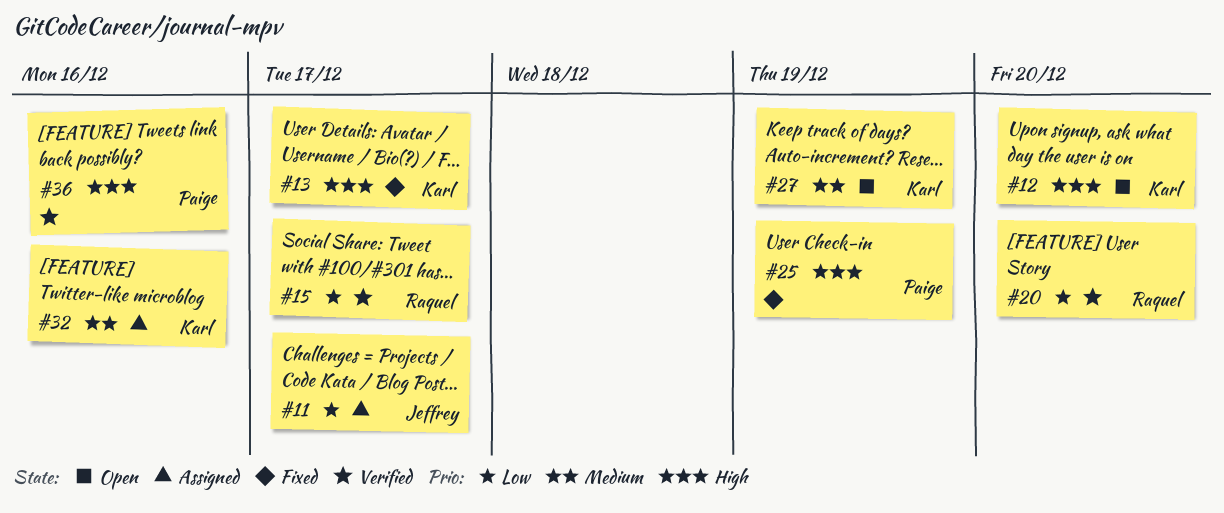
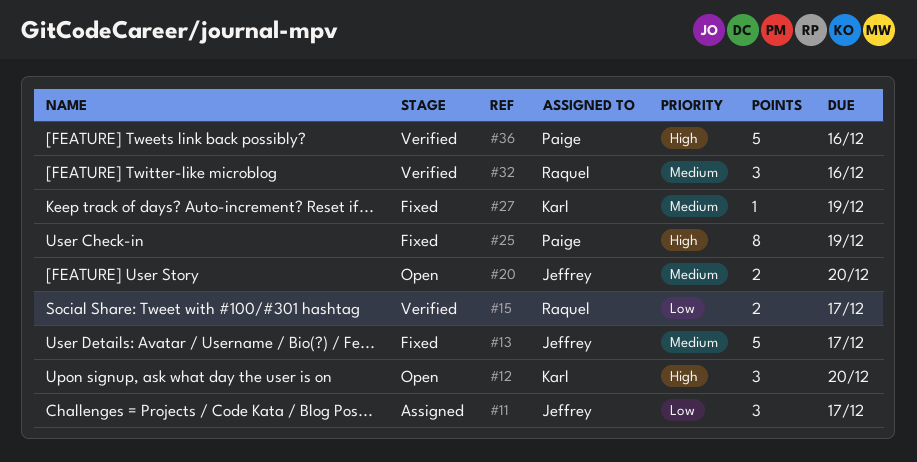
#13, owner: Karl -> Jeffrey
#13, priority: High -> Medium
#20, status: Verified -> Open
#20, owner: Raquel -> Jeffrey
#20, priority: Low -> Medium
#27, status: Open -> Fixed
#32, status: Assigned -> Verified
#32, owner: Karl -> Raquel

